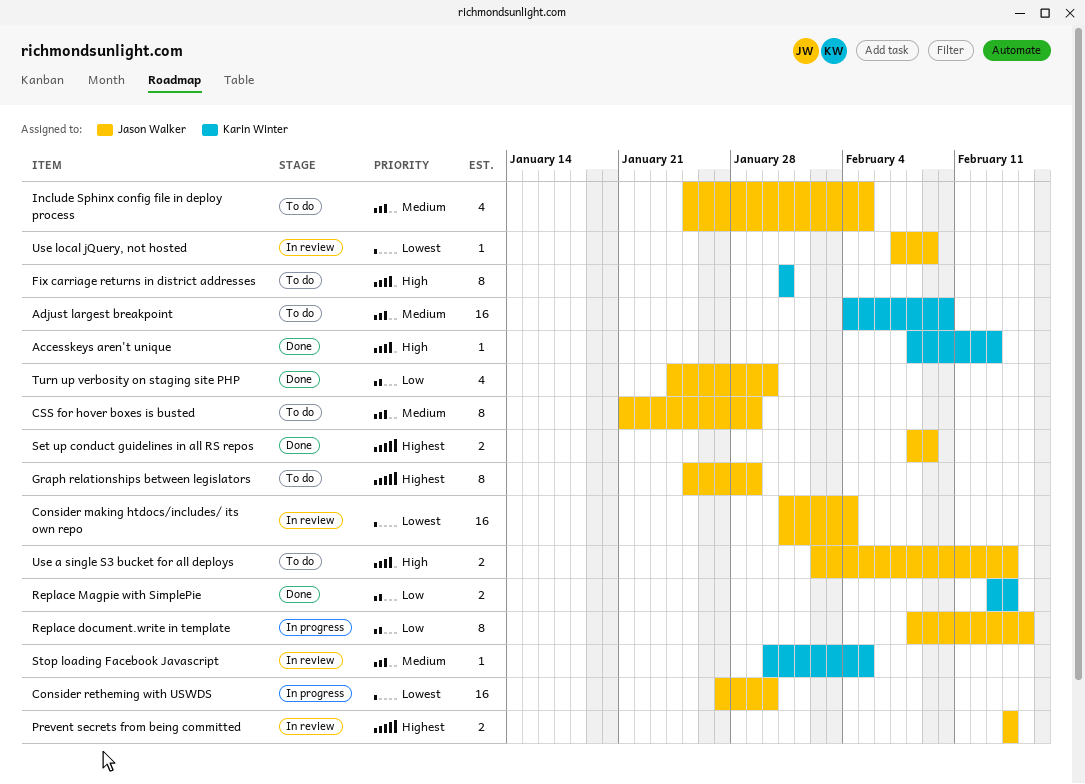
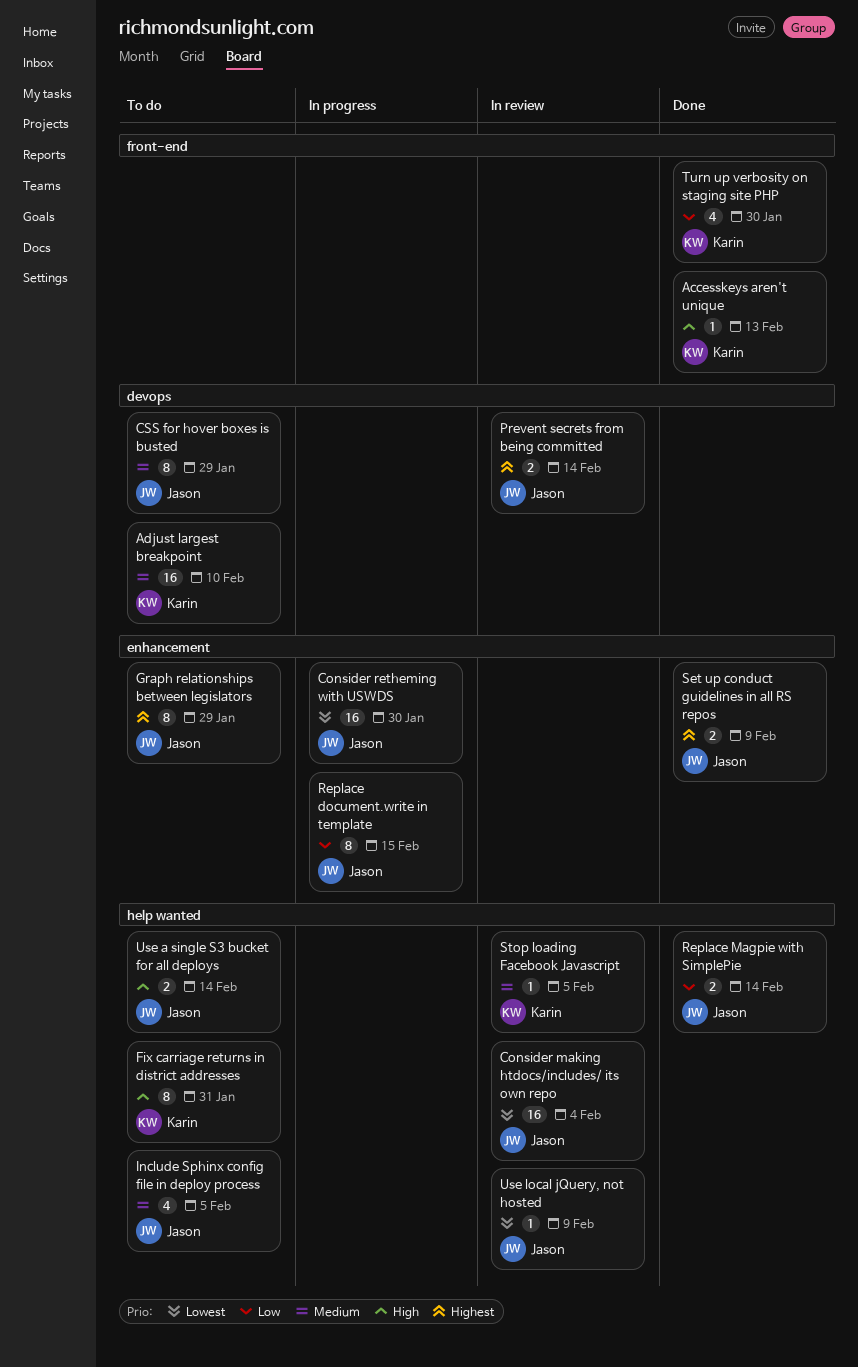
Replace Magpie with SimplePie, owner: Karin Winter -> Jason Walker
Turn up verbosity on staging site PHP, owner: Jason Walker -> Karin Winter

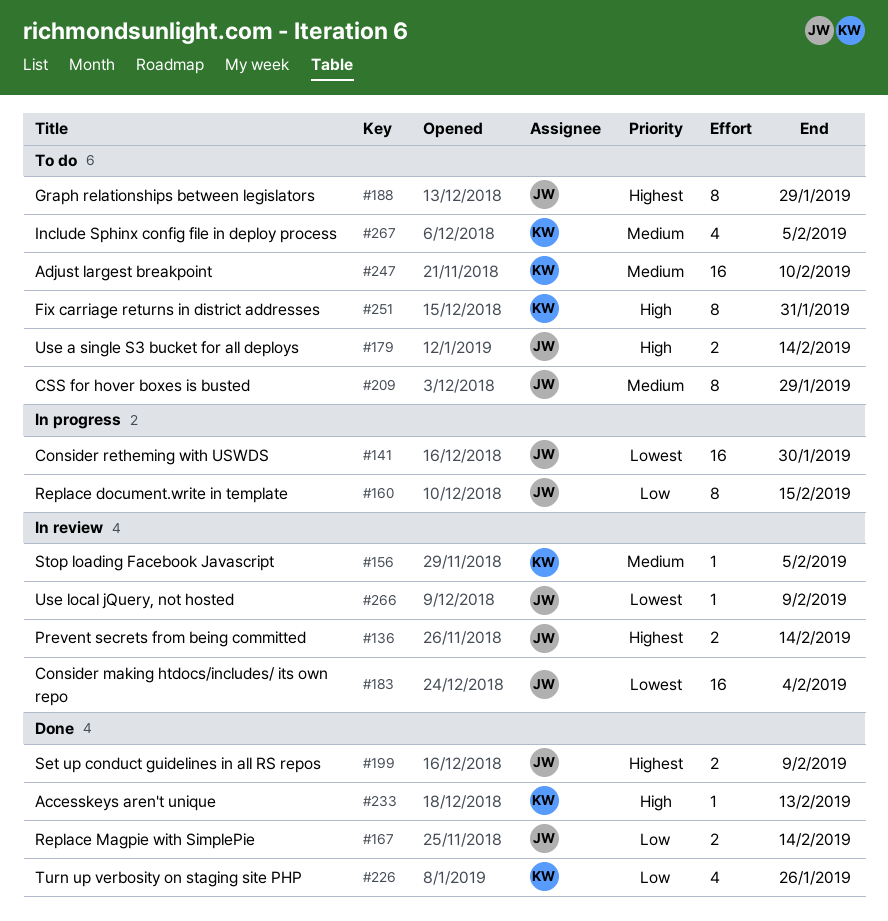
Include Sphinx config file in deploy process, owner: Jason -> Karin
Turn up verbosity on staging site PHP, due: Jan 30 -> Jan 26

